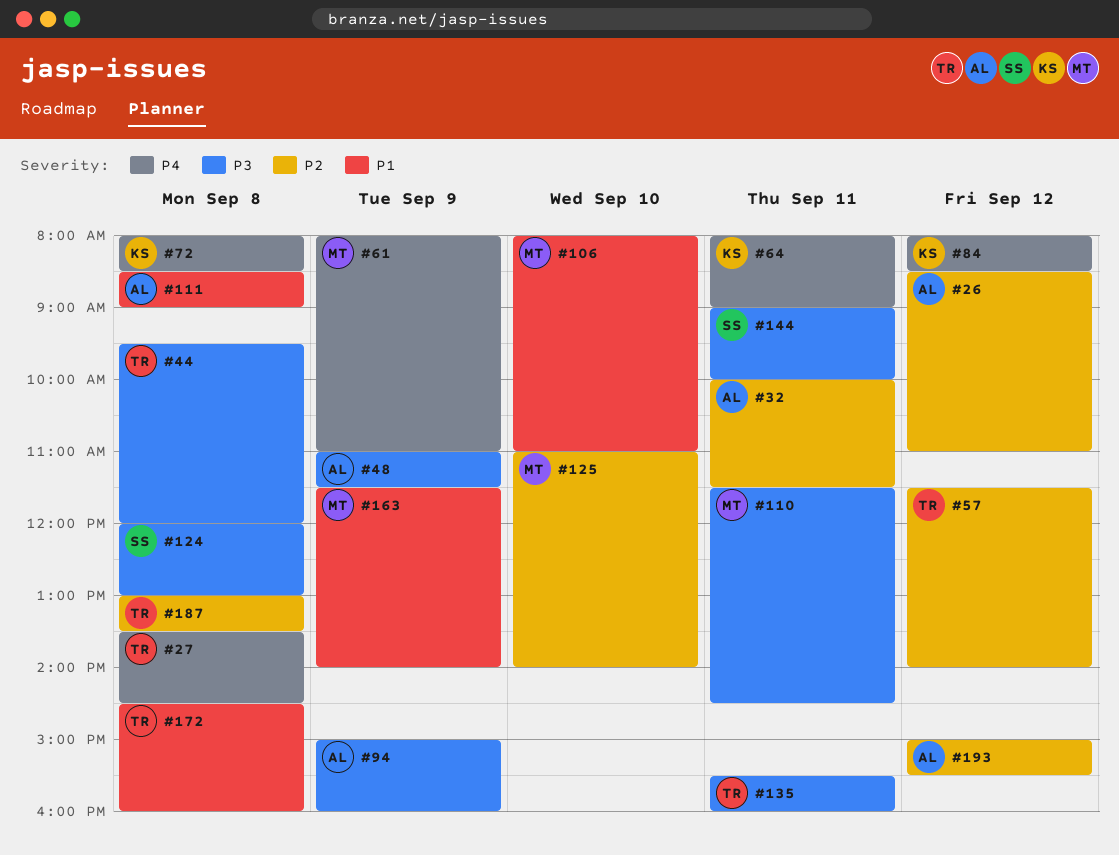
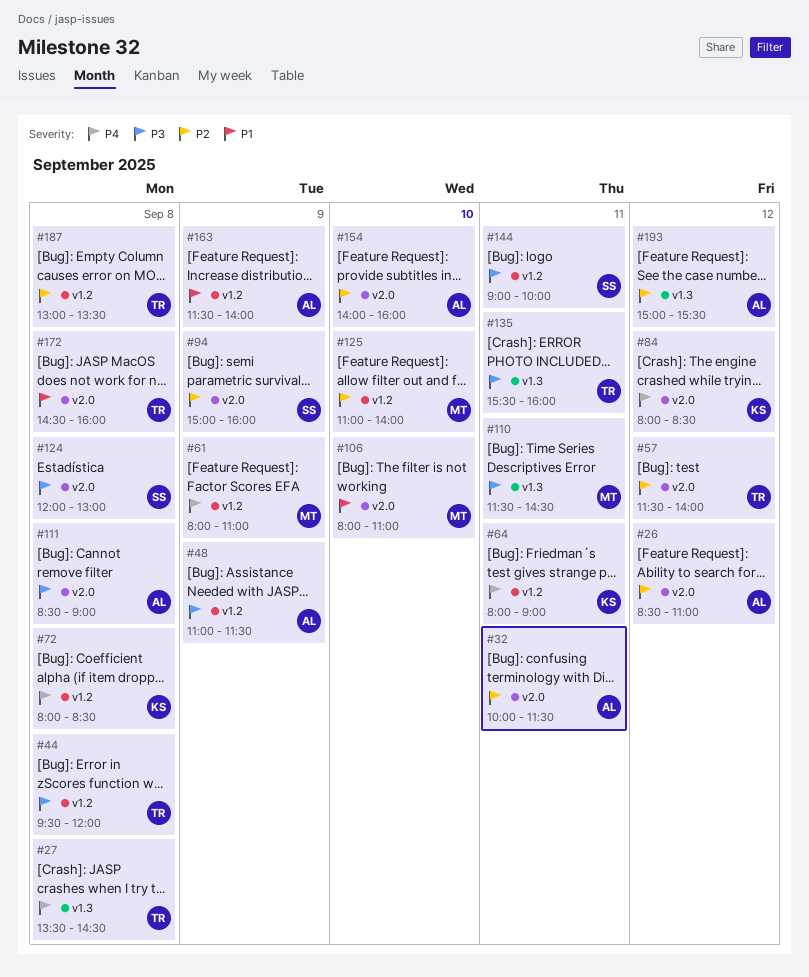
#94, owner: AL -> SS
#94, priority: P3 -> P2
#111, priority: P1 -> P3
#154: none -> present
#163, owner: MT -> AL

